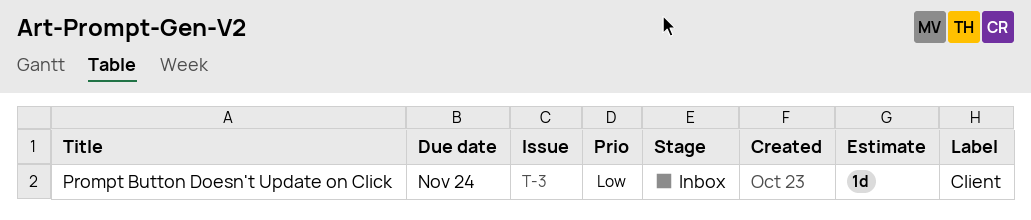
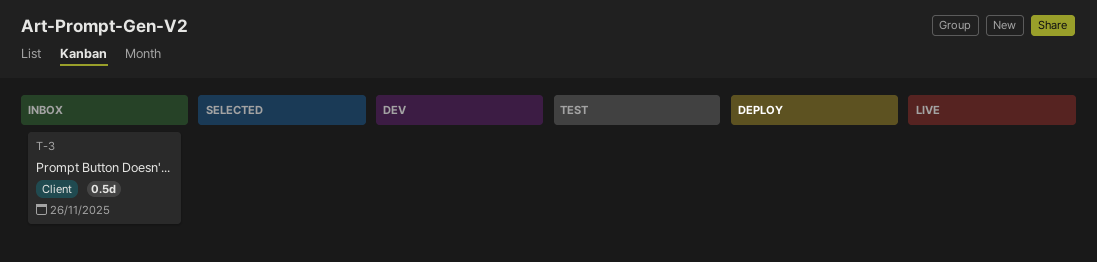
T-3, estimate: 1d -> 0.5d
T-3, due: Nov 24 -> Nov 26

